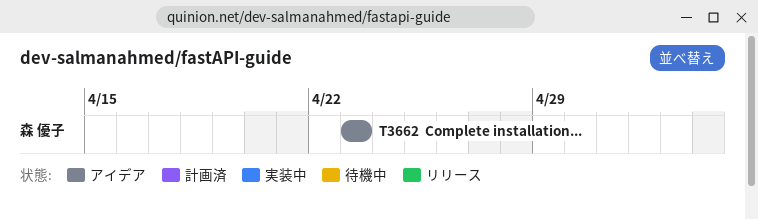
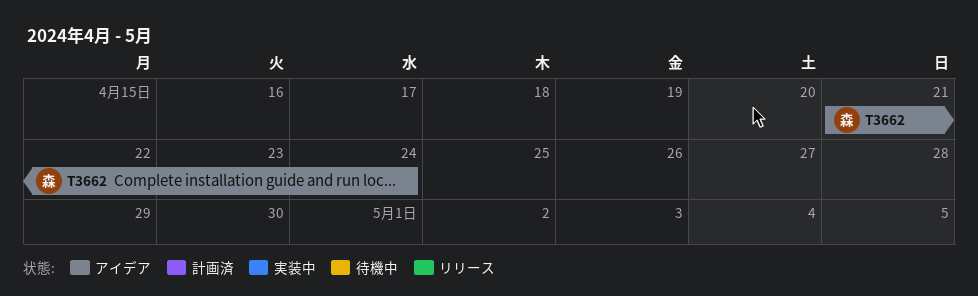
T3662, start: Apr 23 -> Apr 21
T3662, due: Apr 23 -> Apr 24

